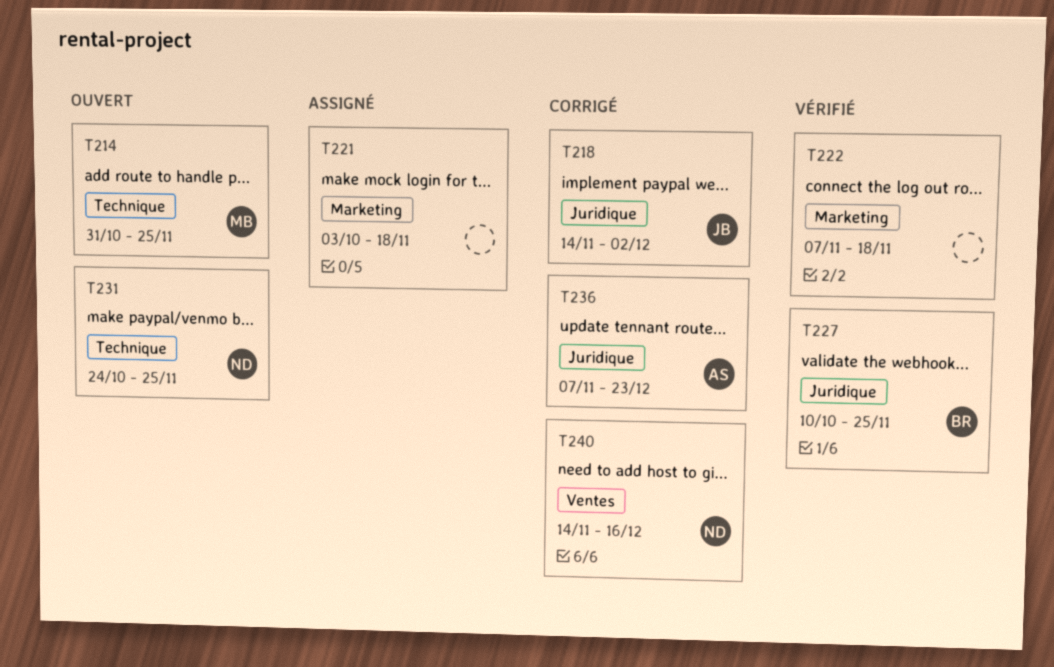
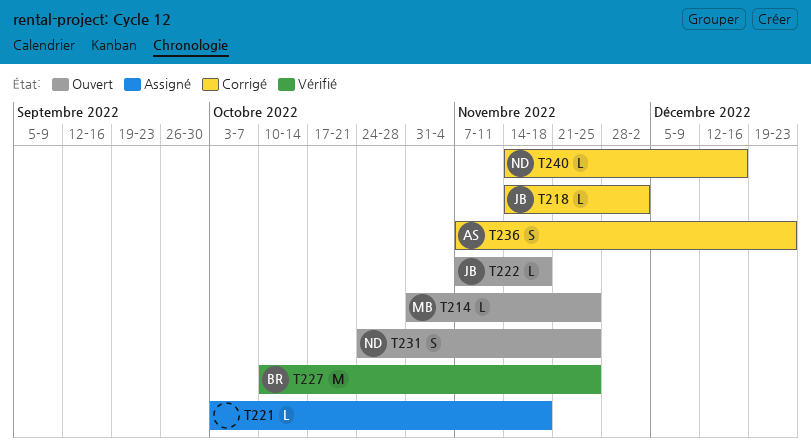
T222, status: Vérifié -> Ouvert
T222, owner: none -> JB

